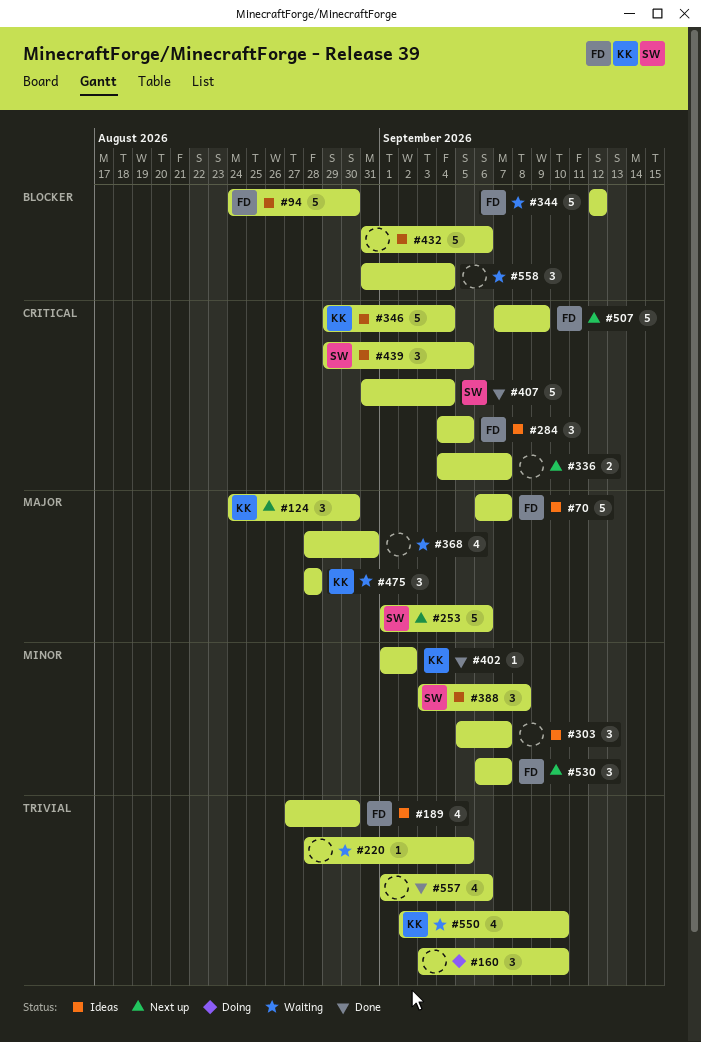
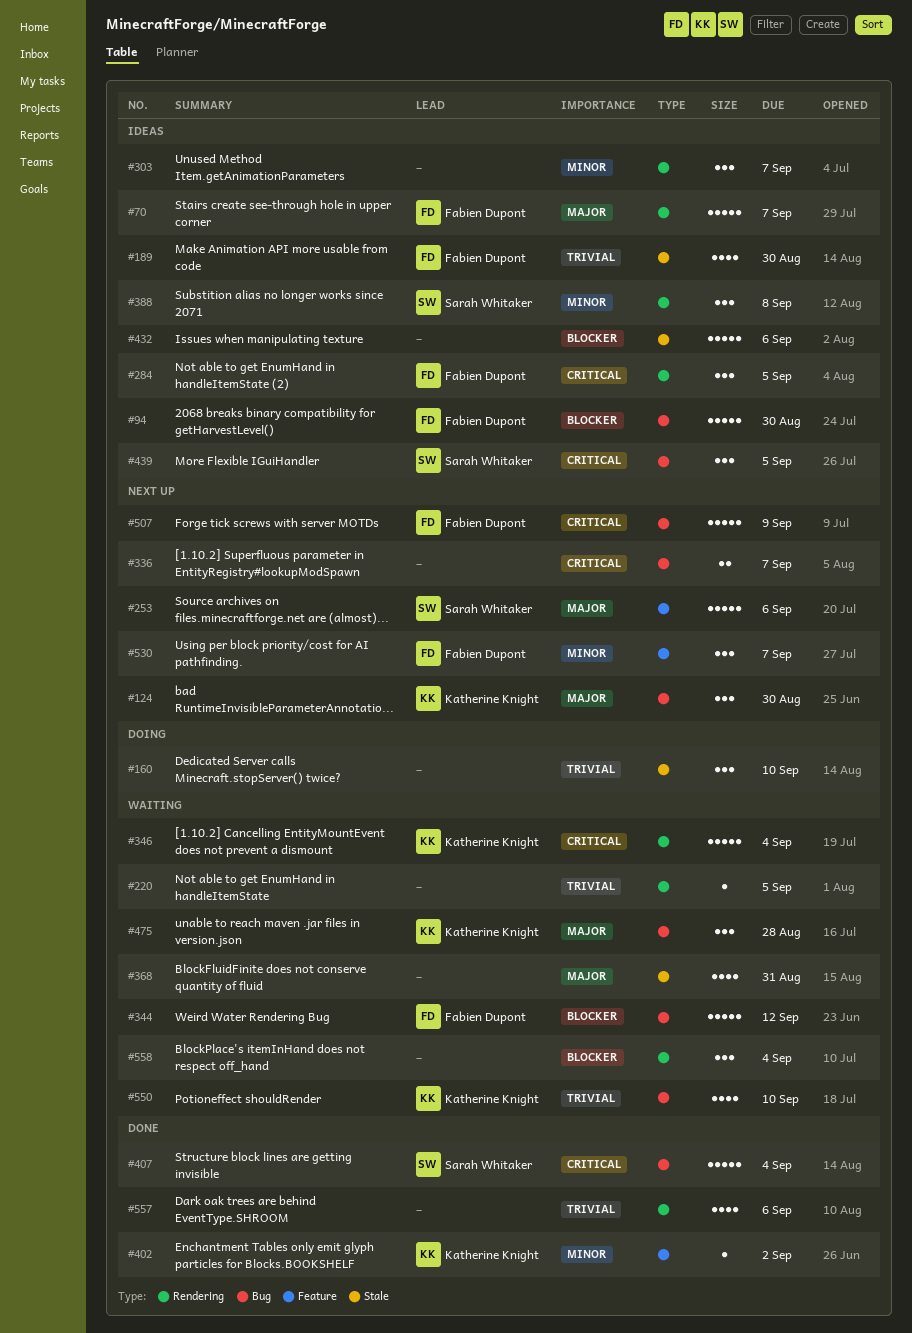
#346, status: Ideas -> Waiting

